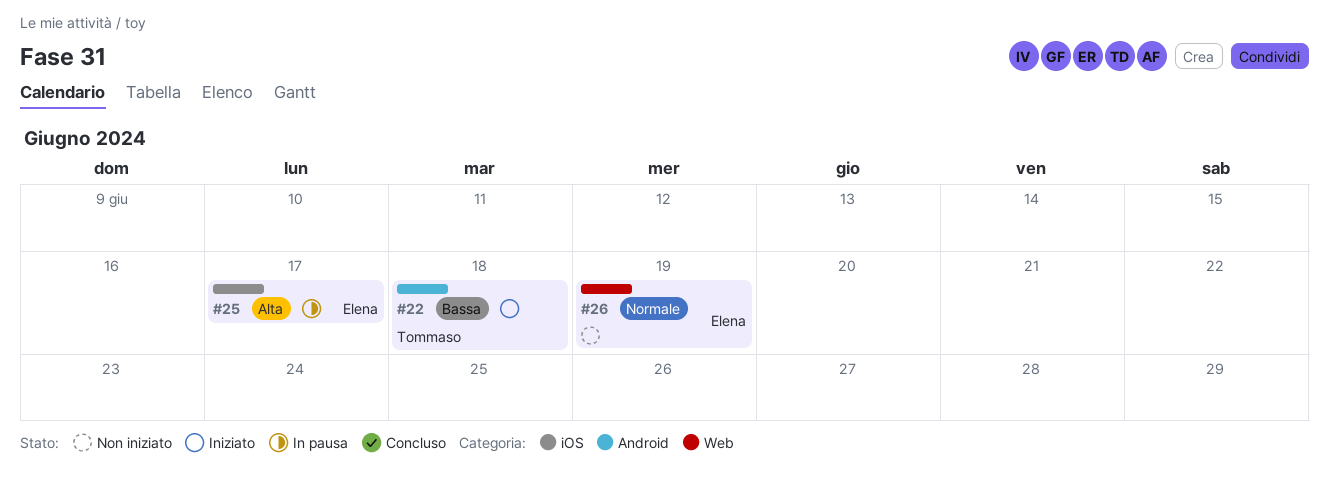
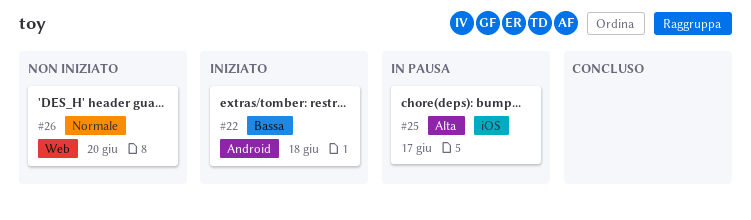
#26, due: Jun 19 -> Jun 20

